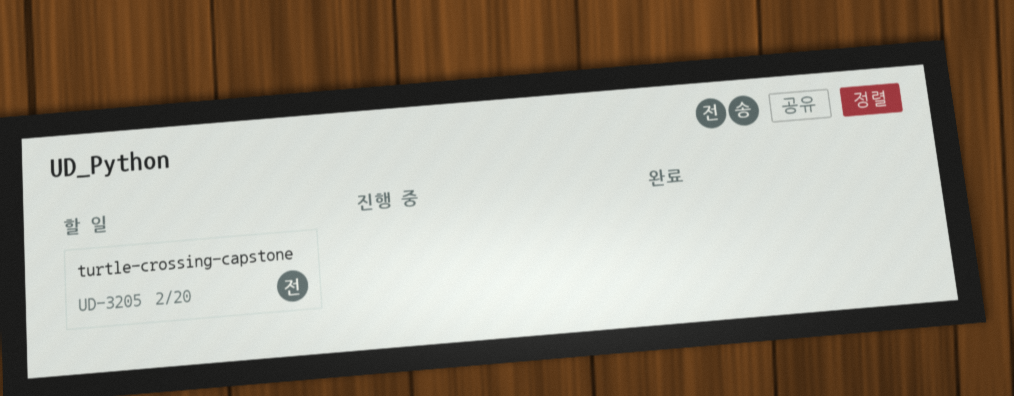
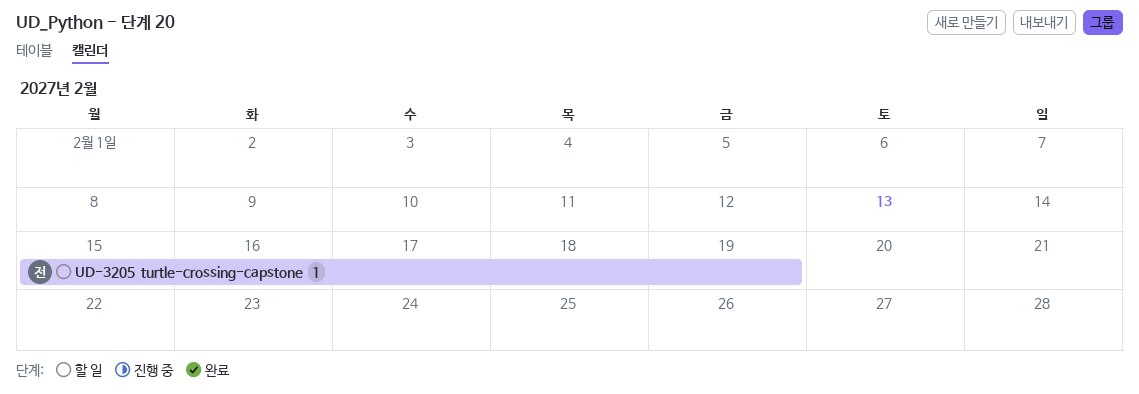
UD-3205, due: Feb 20 -> Feb 19

